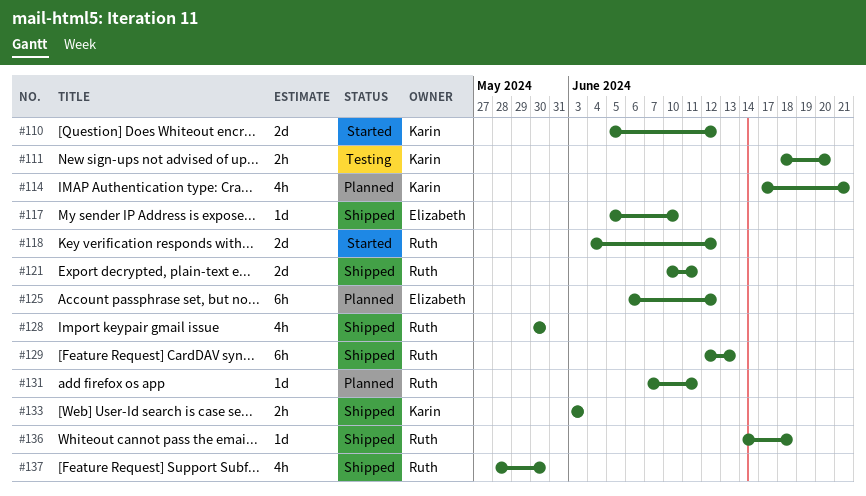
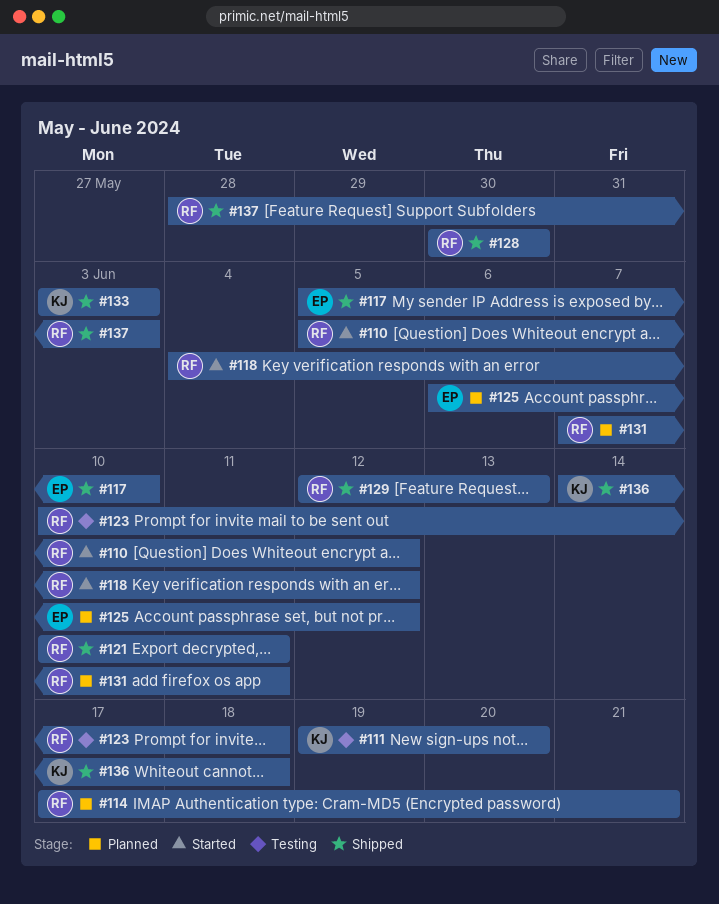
#110, owner: Karin -> Ruth
#111, start: Jun 18 -> Jun 19
#114, owner: Karin -> Ruth
#123: none -> present
#136, owner: Ruth -> Karin
#137, due: May 30 -> Jun 3

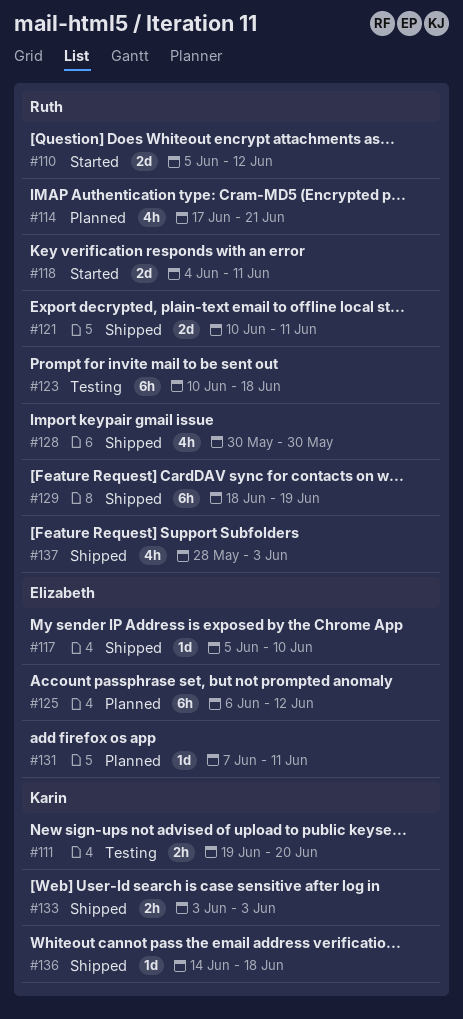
#118, due: Jun 12 -> Jun 11
#129, start: Jun 12 -> Jun 18
#129, due: Jun 13 -> Jun 19
#131, owner: Ruth -> Elizabeth

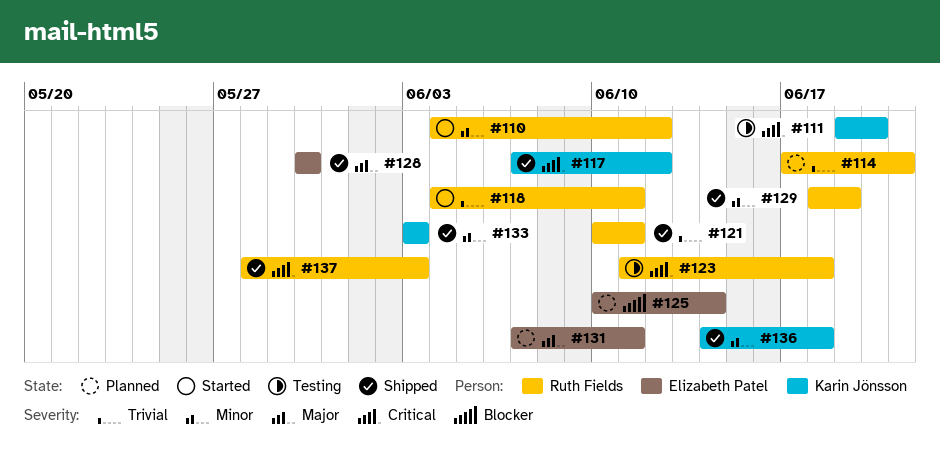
#110, start: Jun 5 -> Jun 4
#117, owner: Elizabeth Patel -> Karin Jönsson
#117, start: Jun 5 -> Jun 7
#117, due: Jun 10 -> Jun 12
#123, start: Jun 10 -> Jun 11
#125, start: Jun 6 -> Jun 10
#125, due: Jun 12 -> Jun 14
#128, owner: Ruth Fields -> Elizabeth Patel

